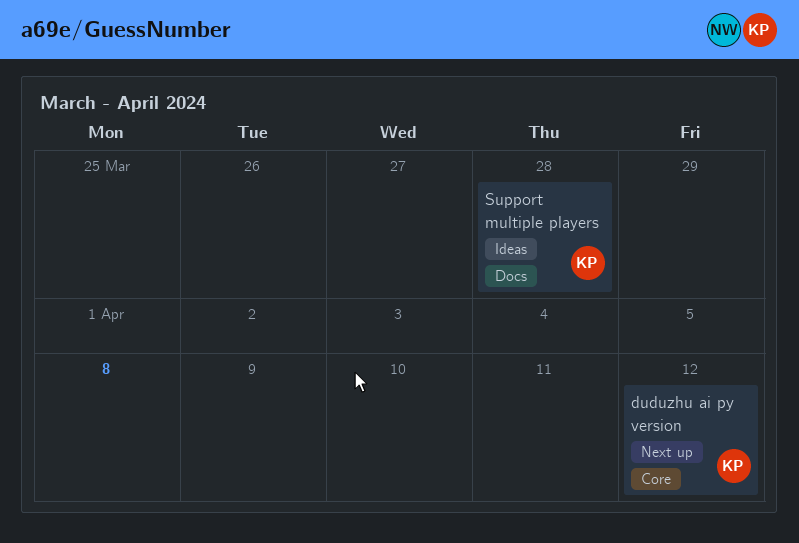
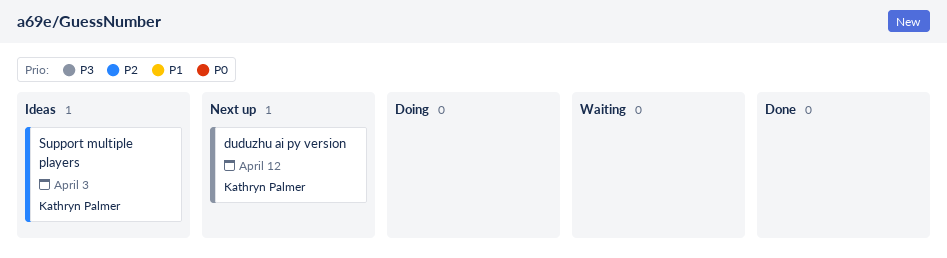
Support multiple players, due: Mar 28 -> Apr 3

